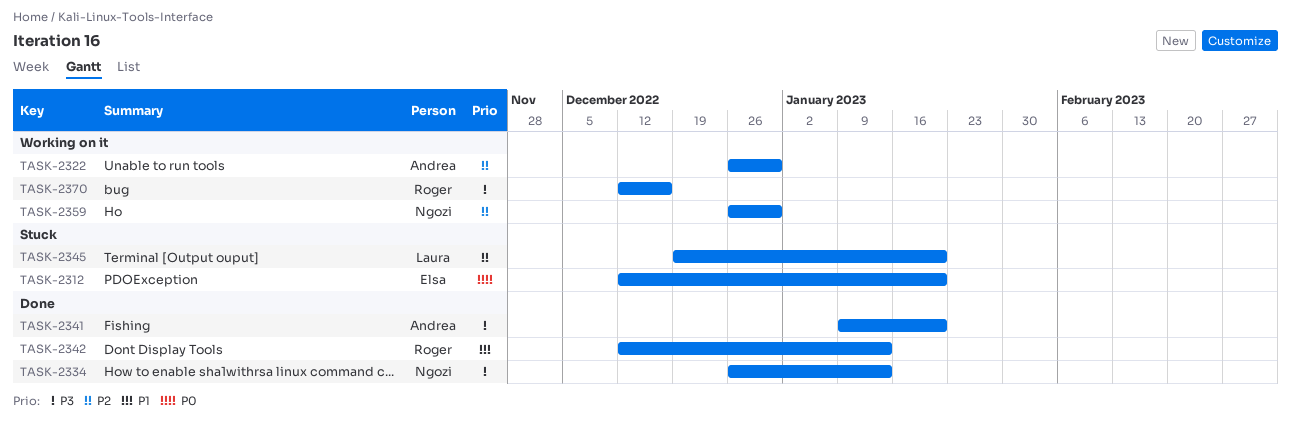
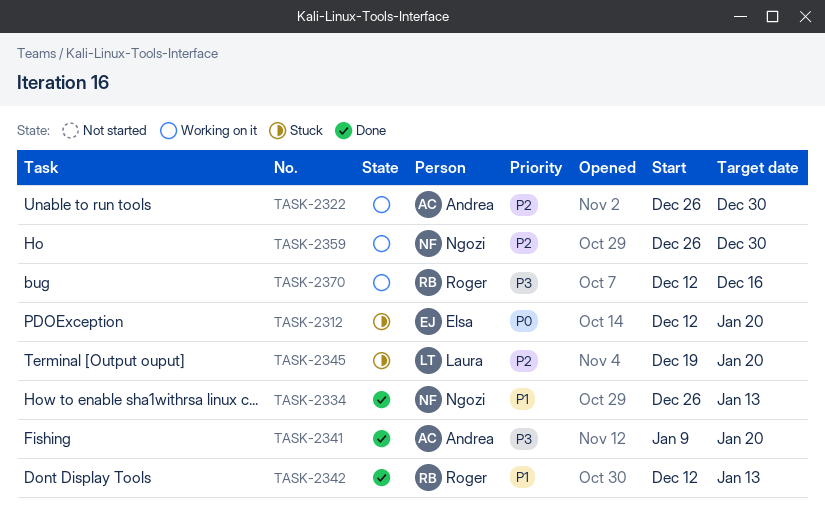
TASK-2334, priority: P3 -> P1

